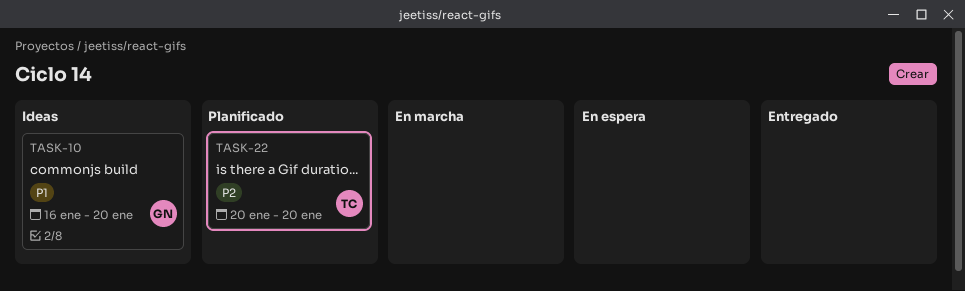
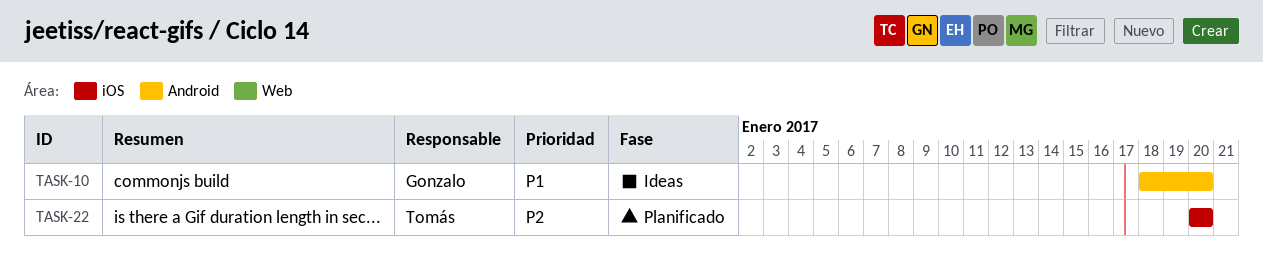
TASK-10, start: Jan 16 -> Jan 18

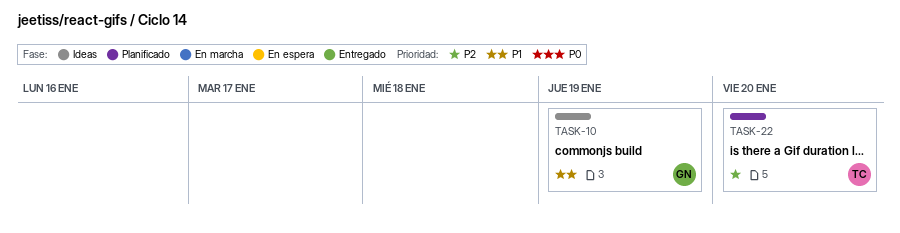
TASK-10, due: Jan 20 -> Jan 19

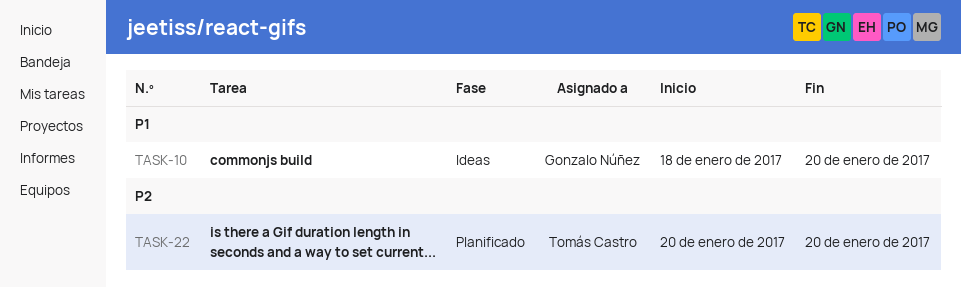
TASK-10, due: Jan 19 -> Jan 20

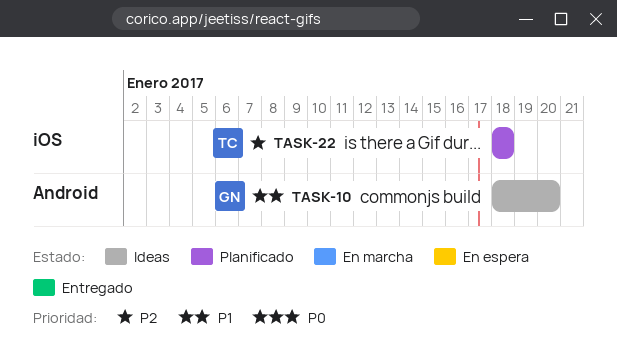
TASK-22, start: Jan 20 -> Jan 18
TASK-22, due: Jan 20 -> Jan 18

